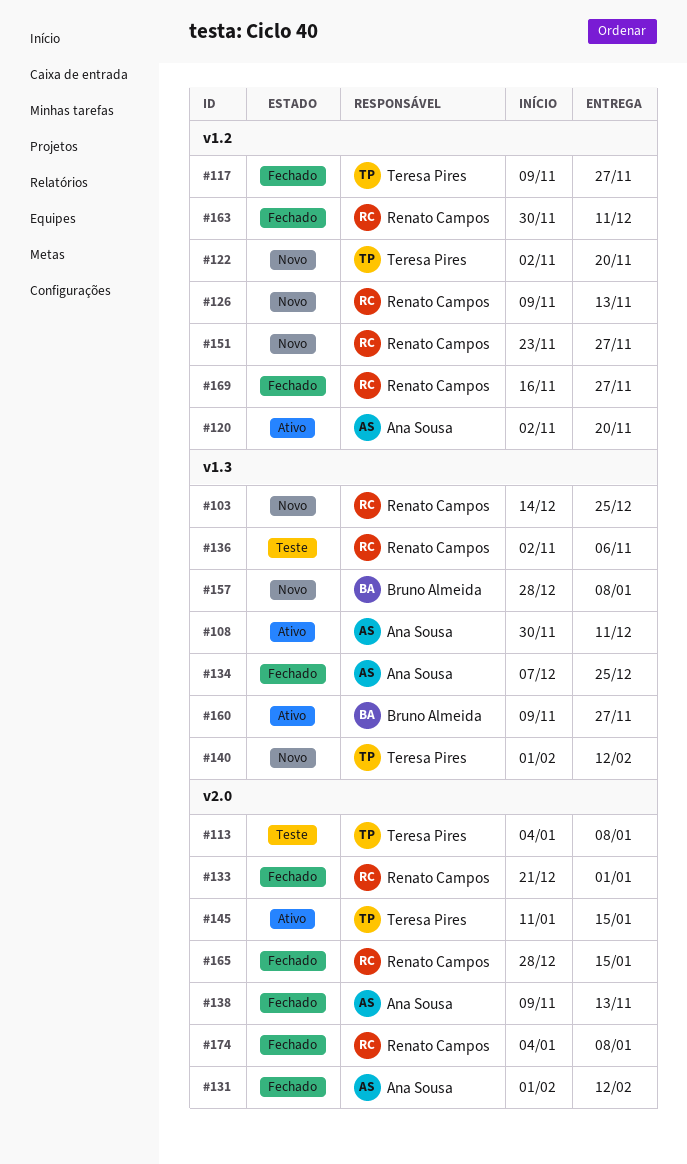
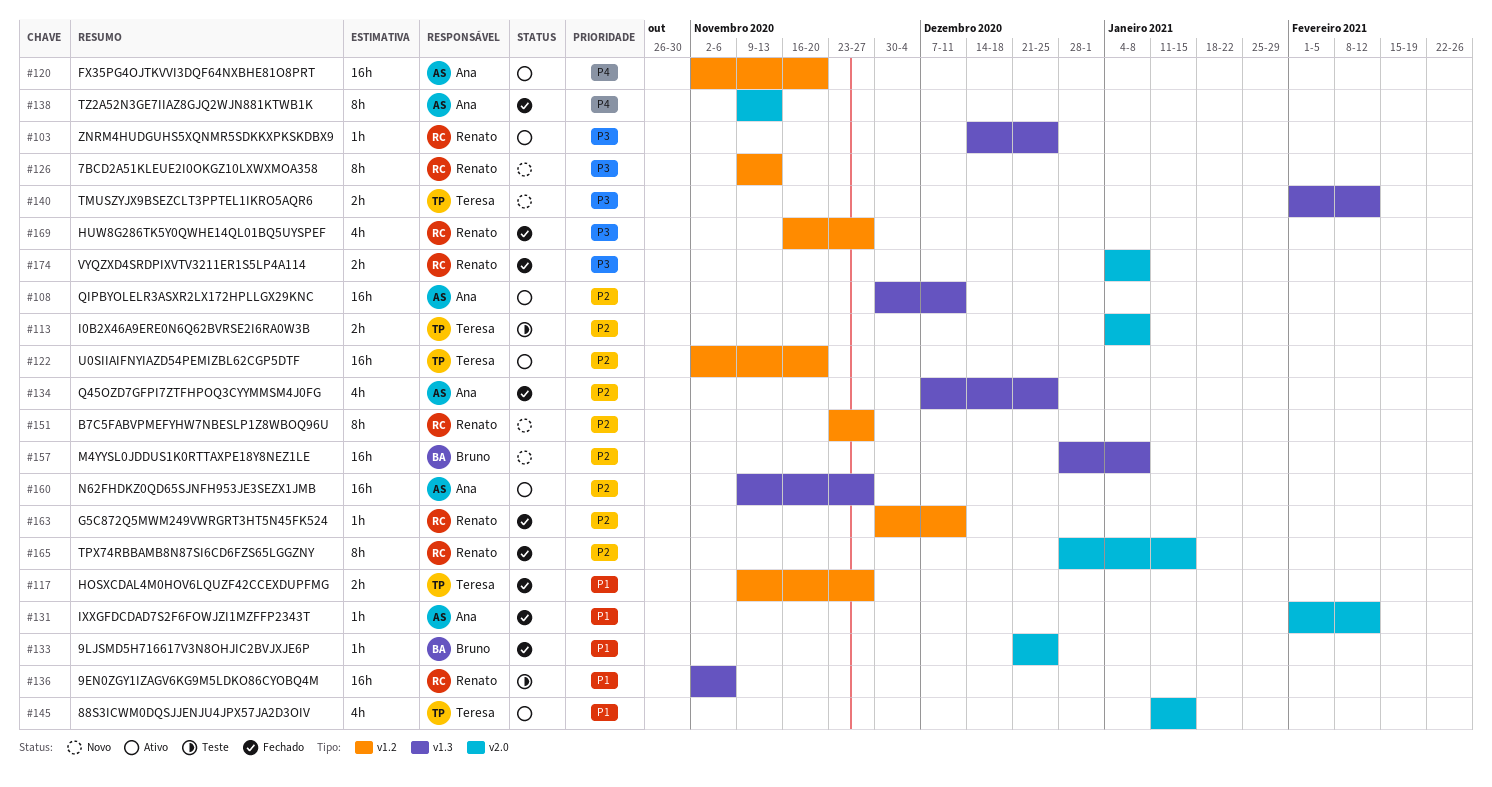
#103, status: Novo -> Ativo
#122, status: Novo -> Ativo
#133, owner: Renato Campos -> Bruno Almeida
#133, due: Jan 1 -> Dec 25
#160, owner: Bruno Almeida -> Ana Sousa

